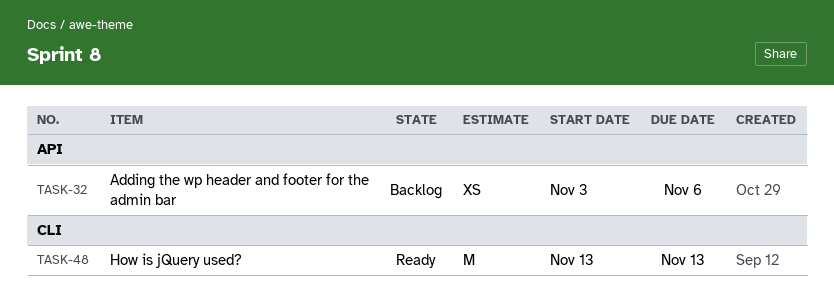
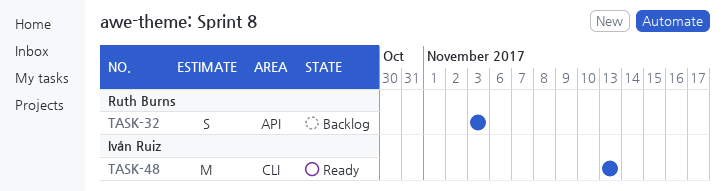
TASK-32, estimate: XS -> S
TASK-32, due: Nov 6 -> Nov 3

